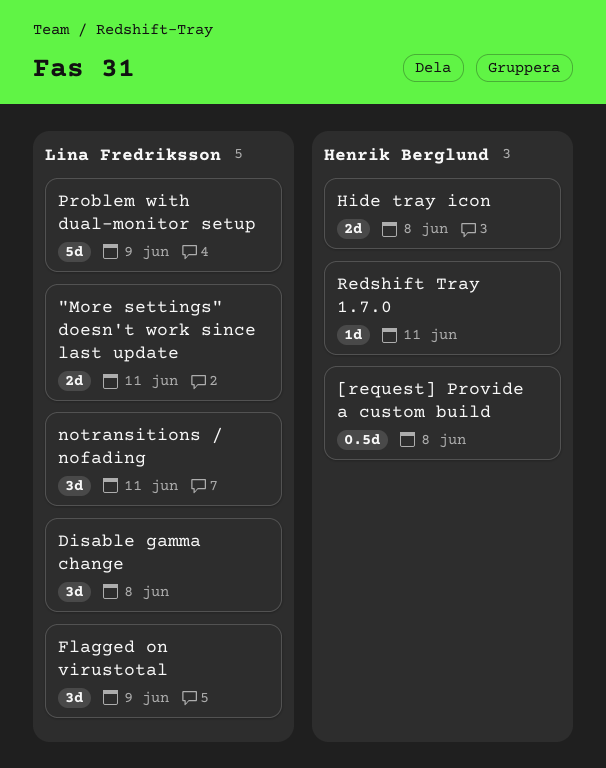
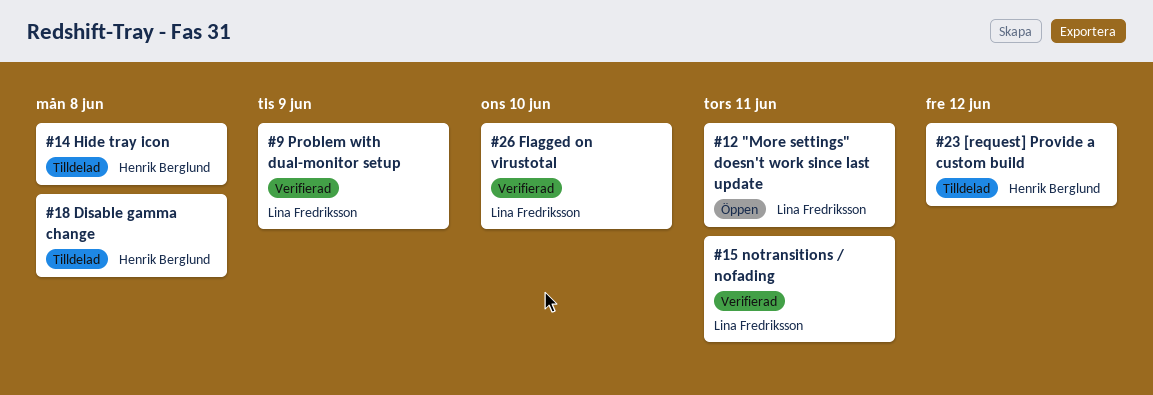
[request] Provide a custom build, due: Jun 8 -> Jun 12
Disable gamma change, owner: Lina Fredriksson -> Henrik Berglund
Flagged on virustotal, due: Jun 9 -> Jun 10
Redshift Tray 1.7.0: present -> none

